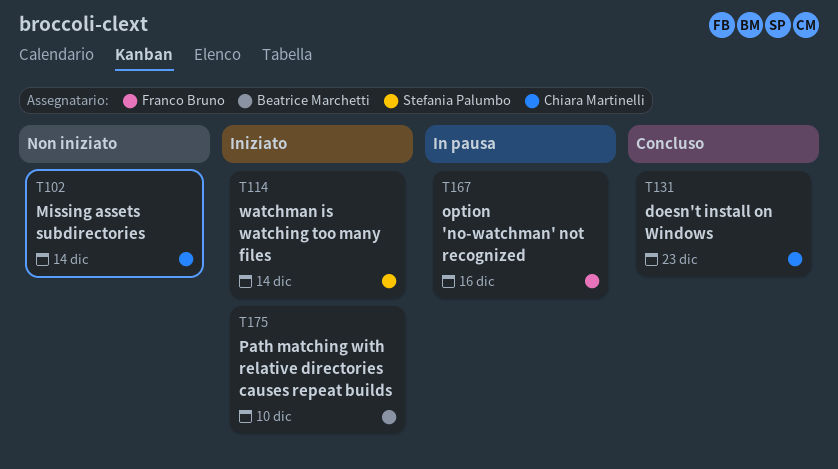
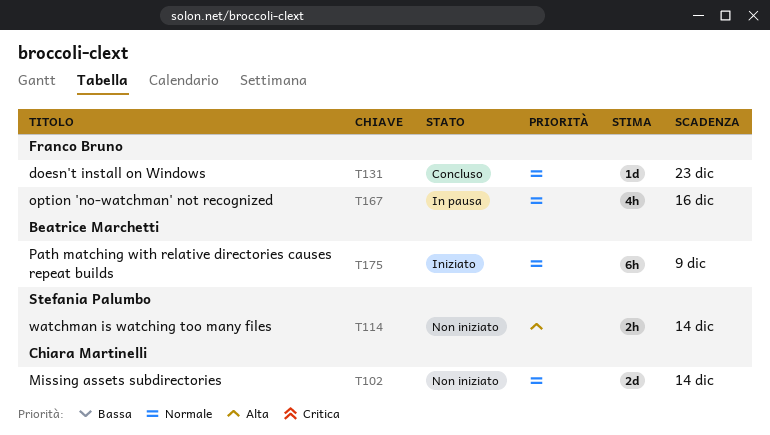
T114, status: Iniziato -> Non iniziato
T131, owner: Chiara Martinelli -> Franco Bruno
T175, due: Dec 10 -> Dec 9

